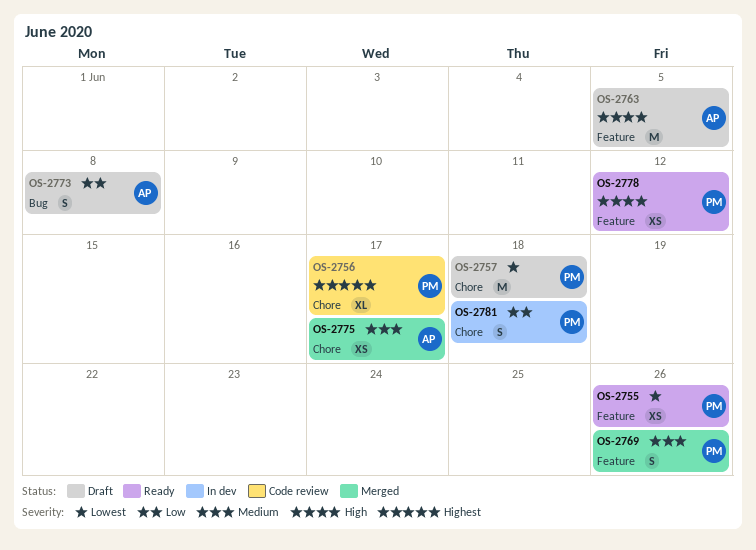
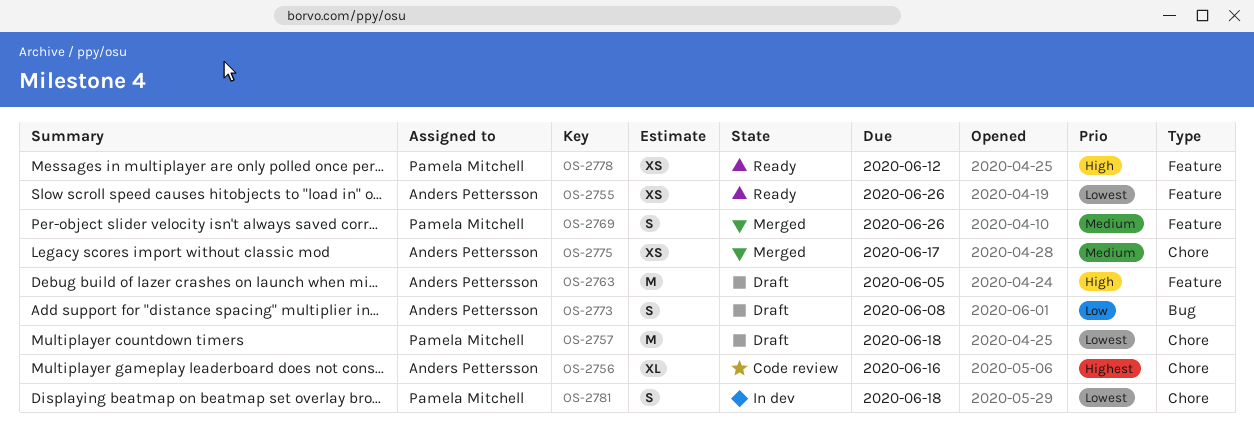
OS-2755, owner: Pamela Mitchell -> Anders Pettersson
OS-2756, owner: Pamela Mitchell -> Anders Pettersson
OS-2756, due: Jun 17 -> Jun 16
OS-2781, priority: Low -> Lowest

